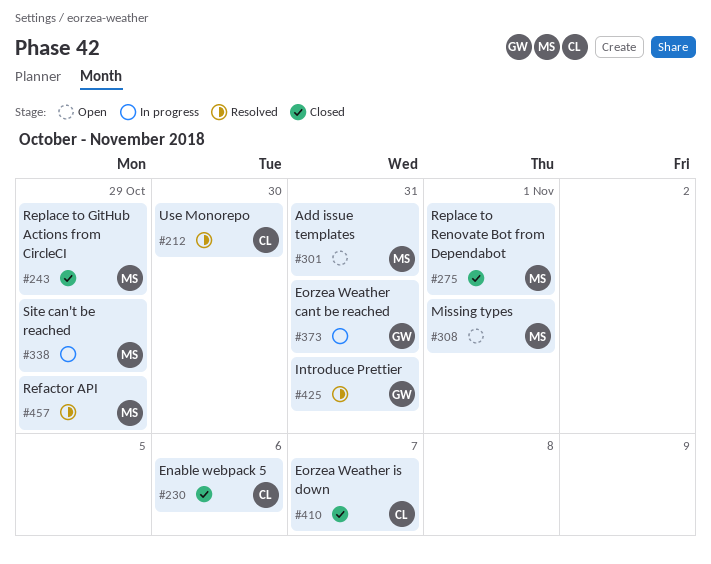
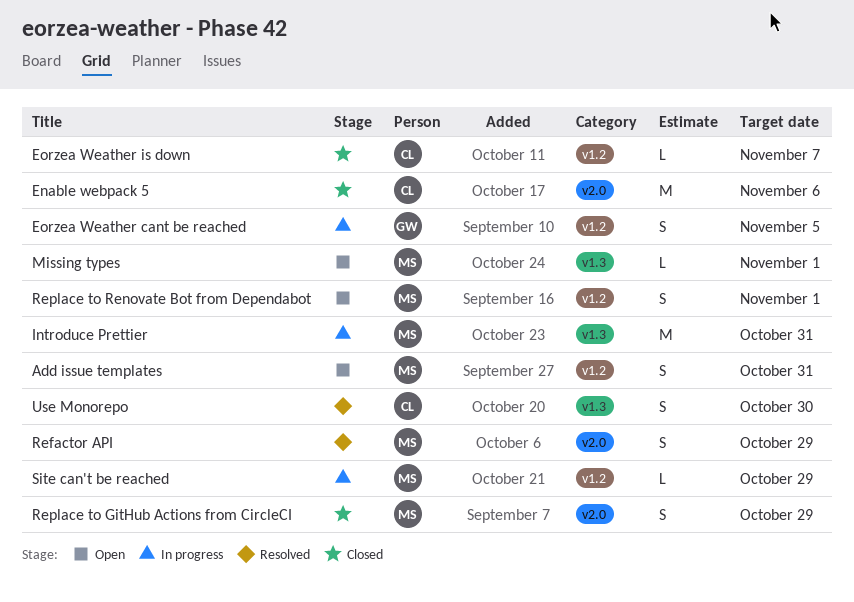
Eorzea Weather cant be reached, due: Oct 31 -> Nov 5
Introduce Prettier, status: Resolved -> In progress
Introduce Prettier, owner: GW -> MS
Replace to Renovate Bot from Dependabot, status: Closed -> Open

